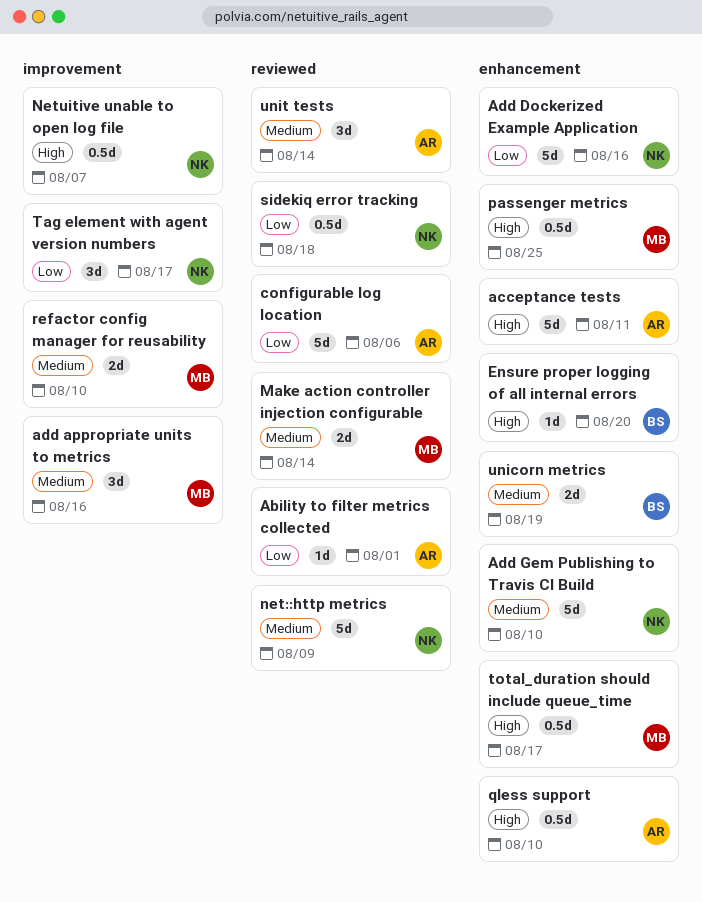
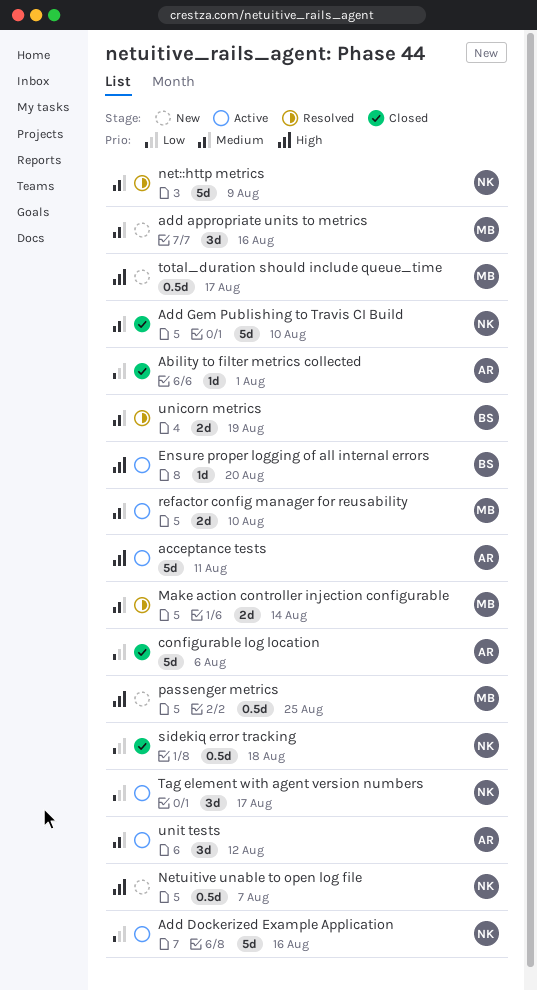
qless support: present -> none
unit tests, due: Aug 14 -> Aug 12

